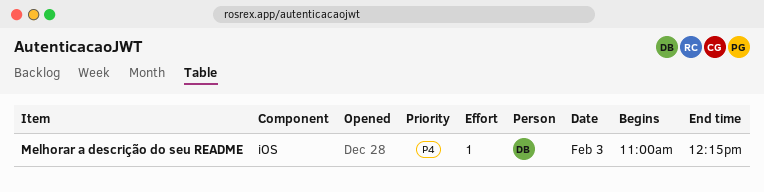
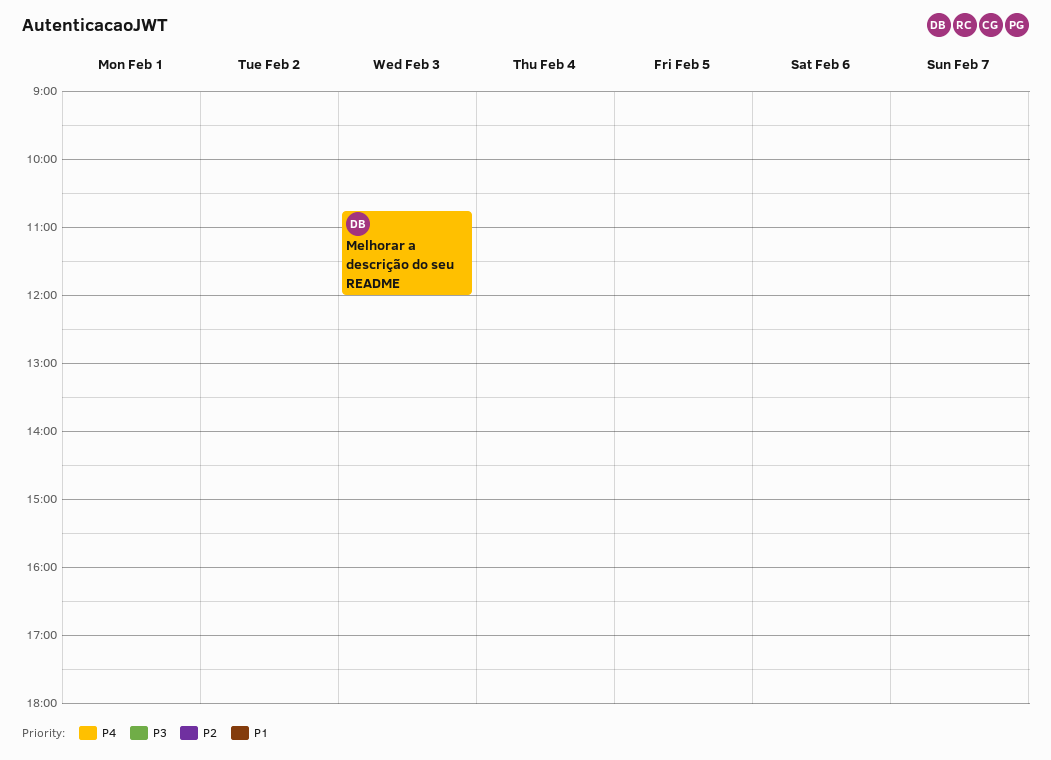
Melhorar a descrição do seu README, begins: 11:00 -> 10:45
Melhorar a descrição do seu README, ends: 12:15 -> 12:00

